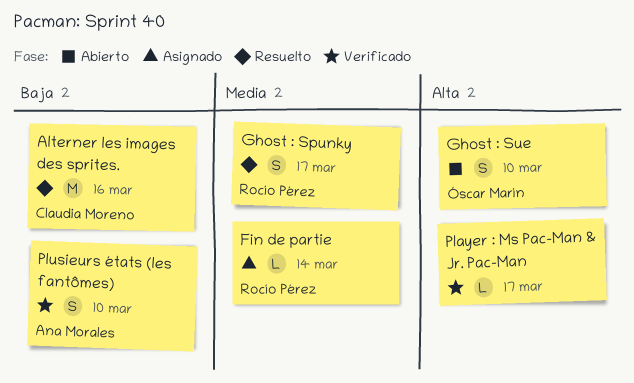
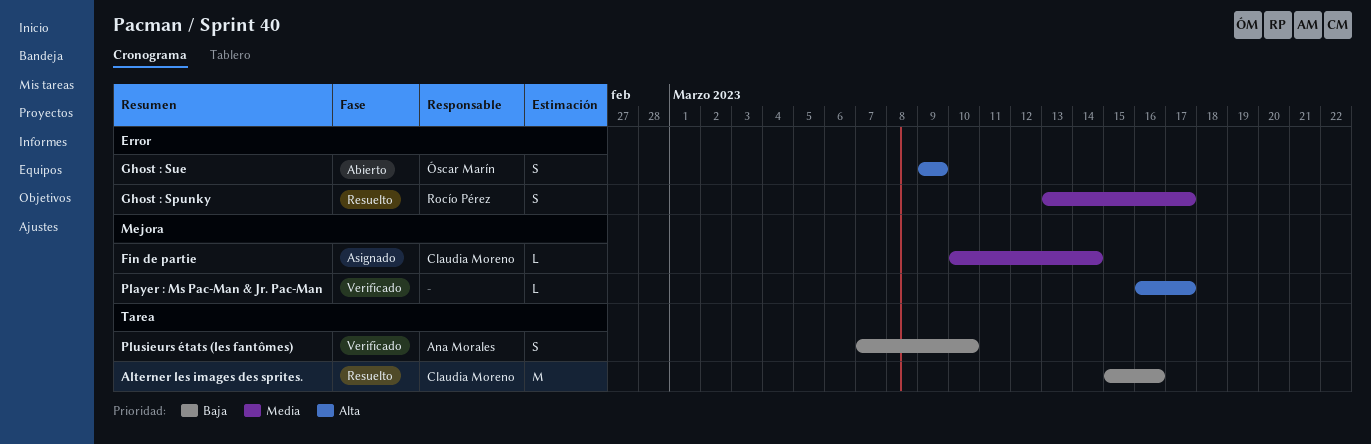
Fin de partie, owner: Rocío Pérez -> Claudia Moreno
Ghost : Sue, due: Mar 10 -> Mar 9

